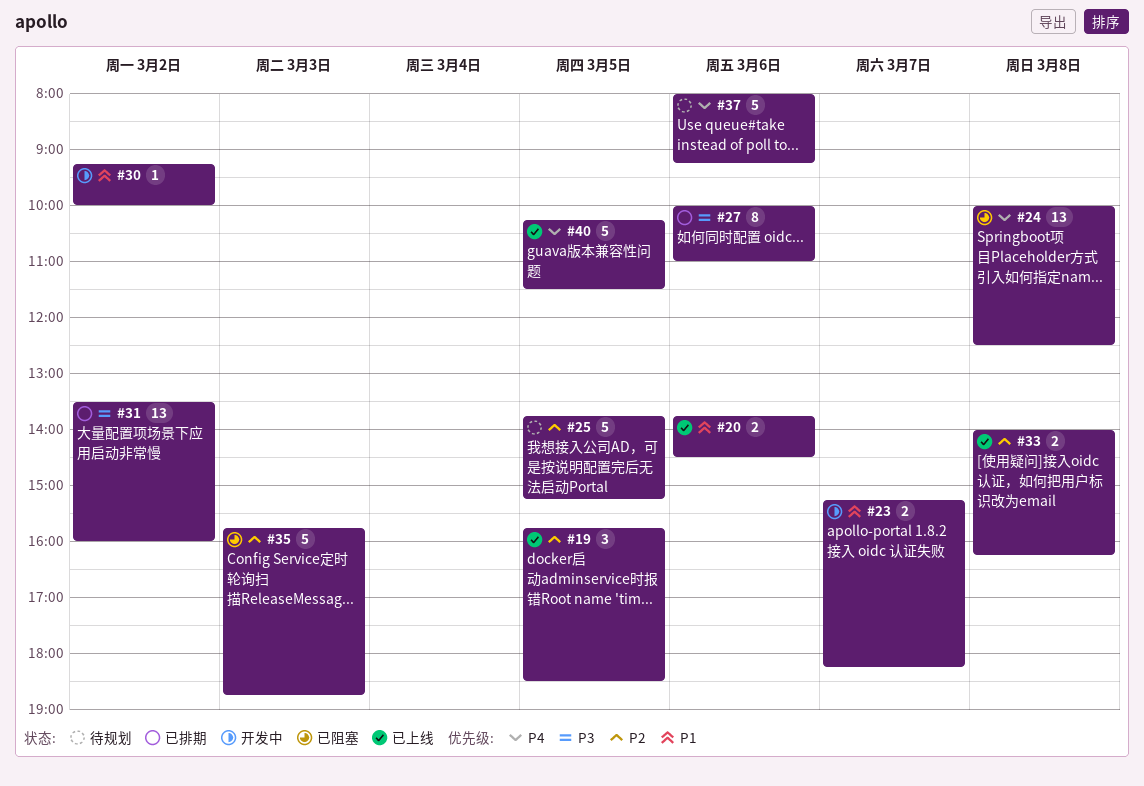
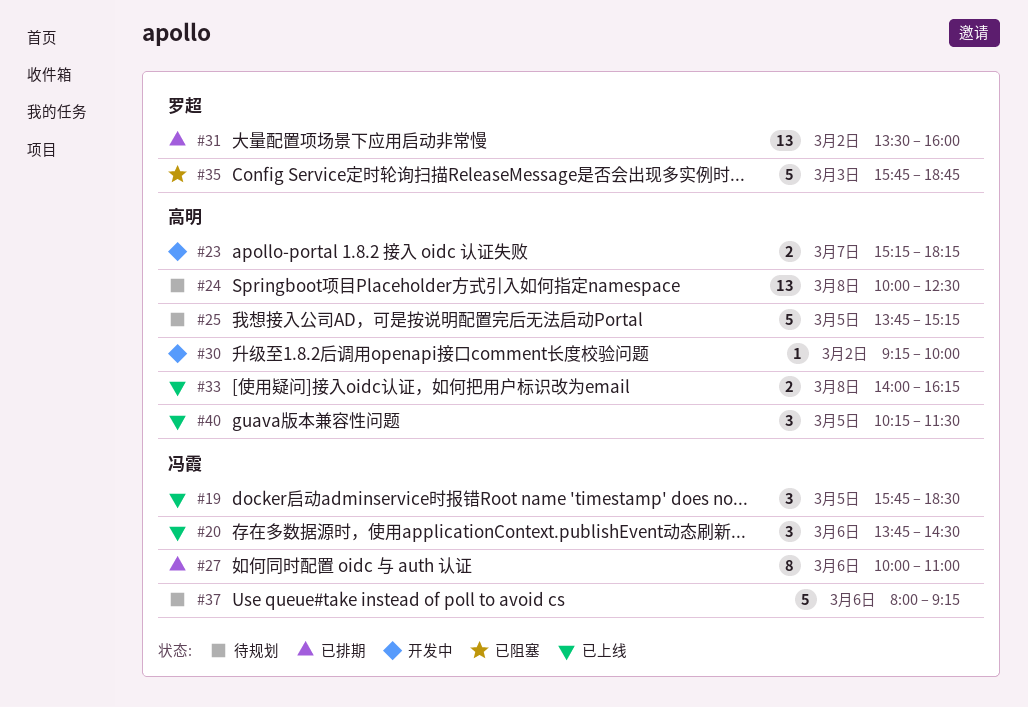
#20, estimate: 2 -> 3
#24, status: 已阻塞 -> 待规划
#40, estimate: 5 -> 3

